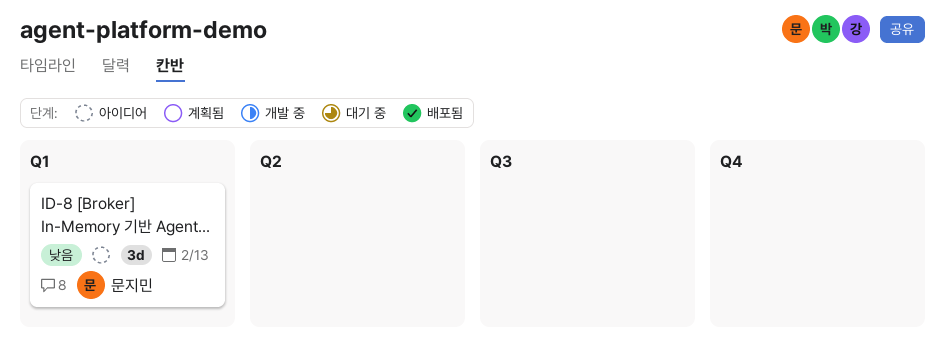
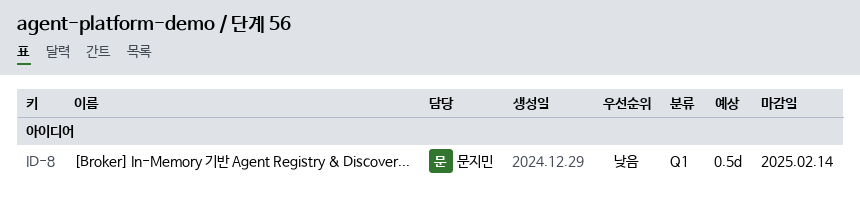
ID-8, estimate: 3d -> 0.5d
ID-8, due: Feb 13 -> Feb 14

